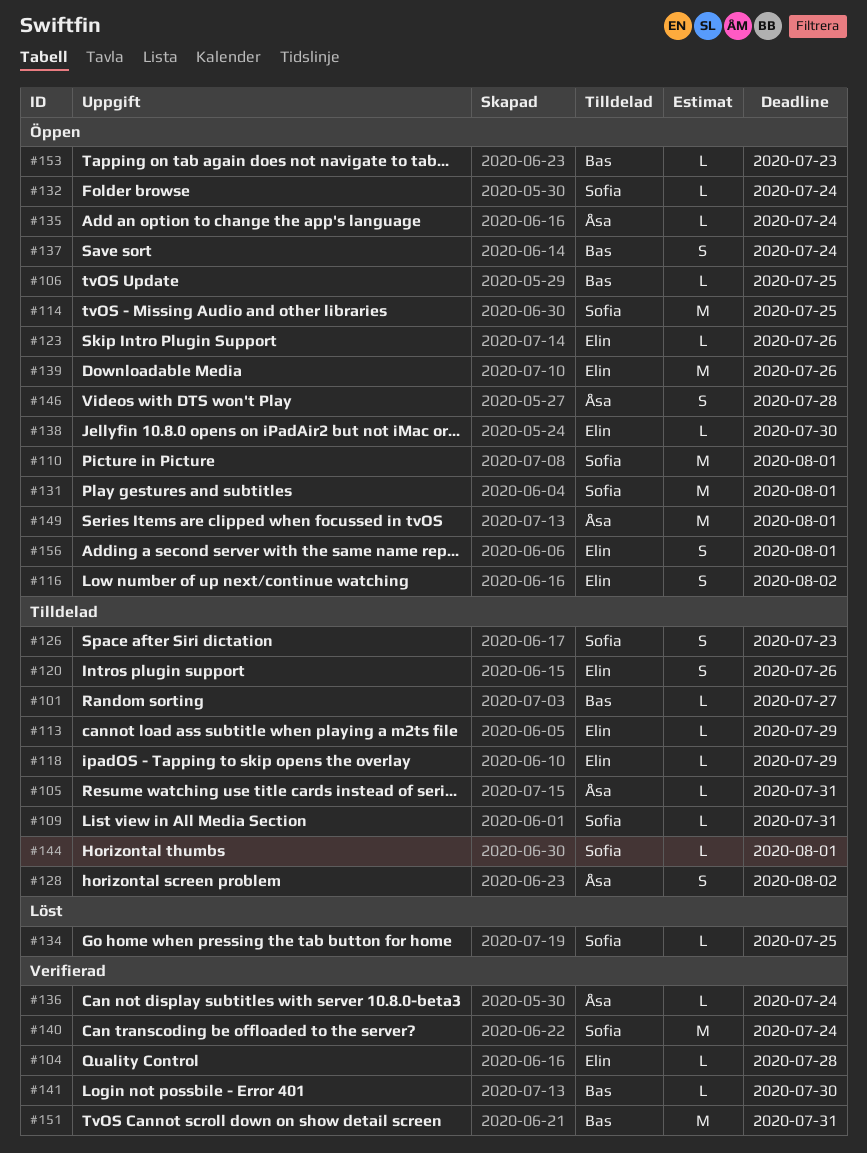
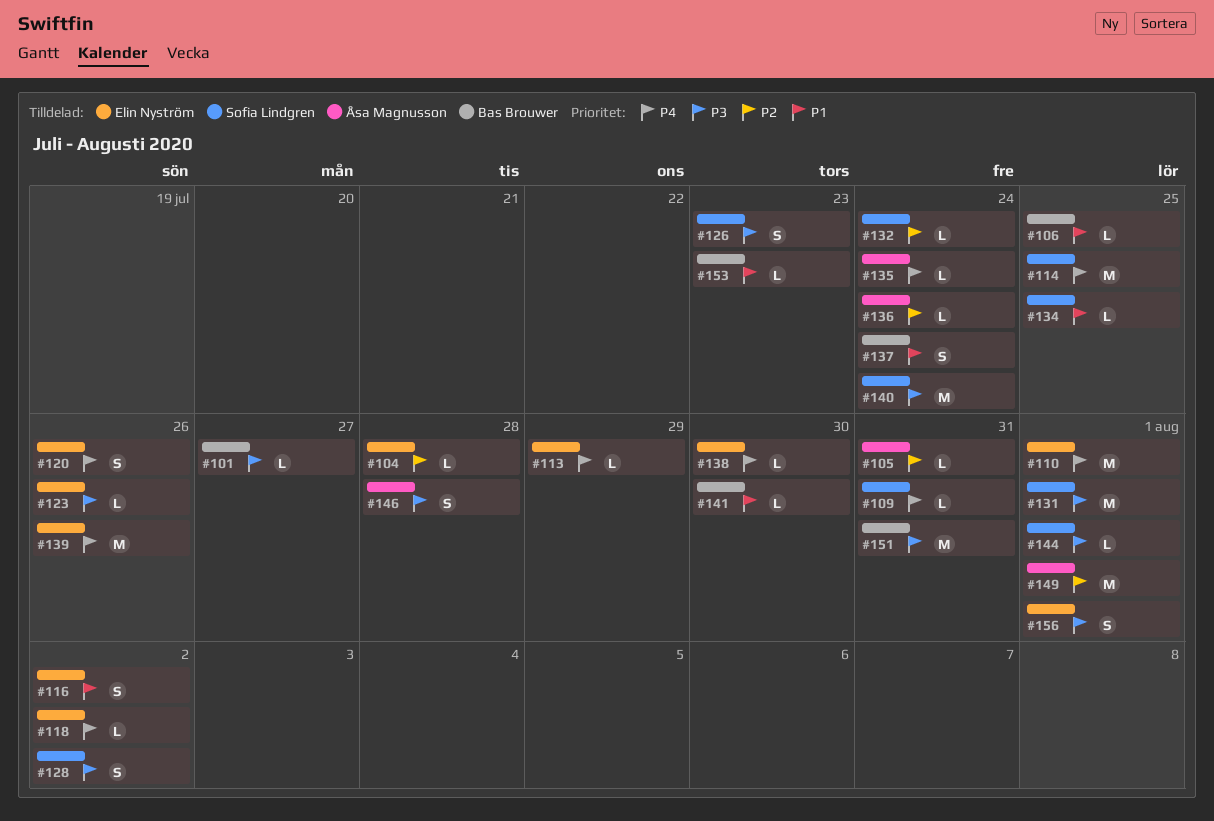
#110, owner: Sofia Lindgren -> Elin Nyström
#118, due: Jul 29 -> Aug 2
#128, owner: Åsa Magnusson -> Sofia Lindgren

